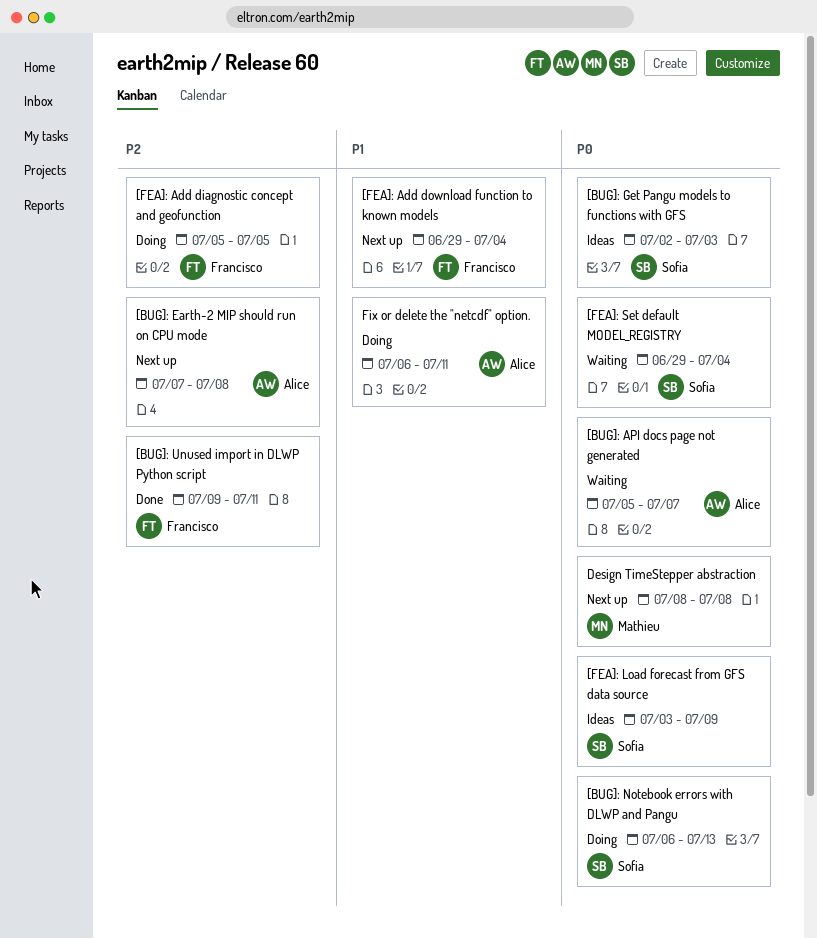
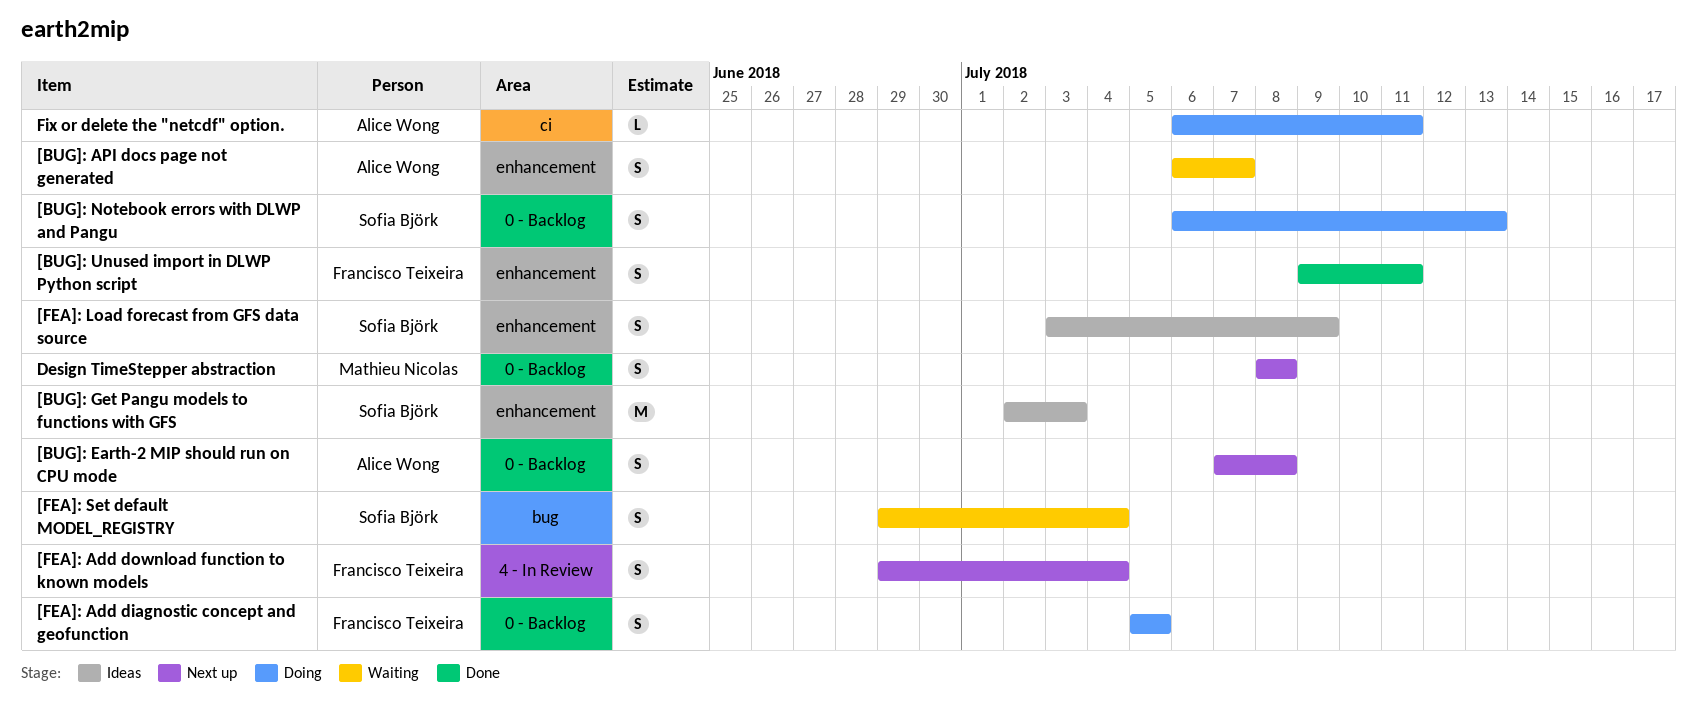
[BUG]: API docs page not generated, start: Jul 5 -> Jul 6

